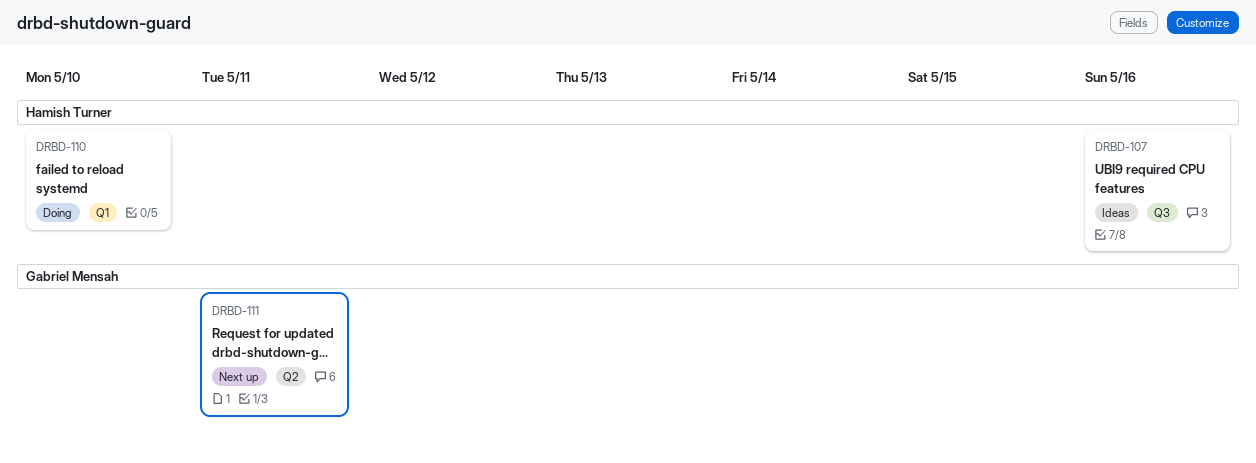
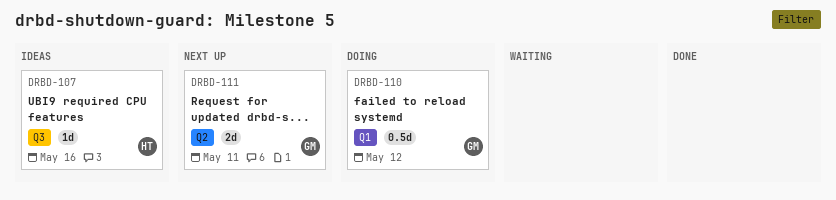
DRBD-110, owner: Hamish Turner -> Gabriel Mensah
DRBD-110, due: May 10 -> May 12

